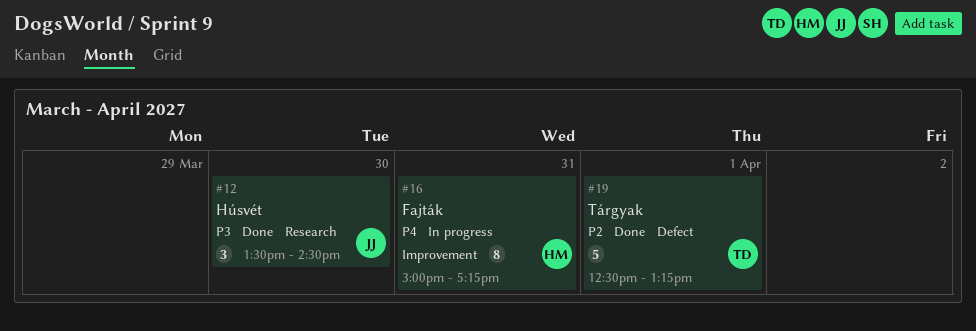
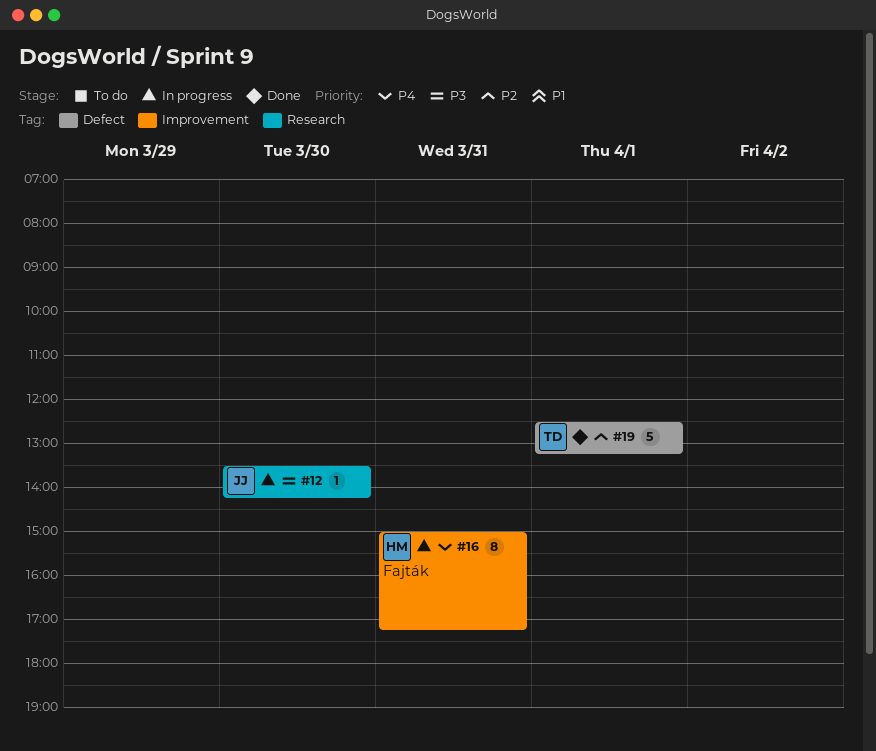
#12, status: Done -> In progress
#12, estimate: 3 -> 1
#12, ends: 14:30 -> 14:15

